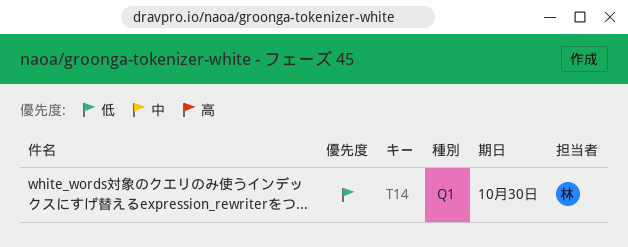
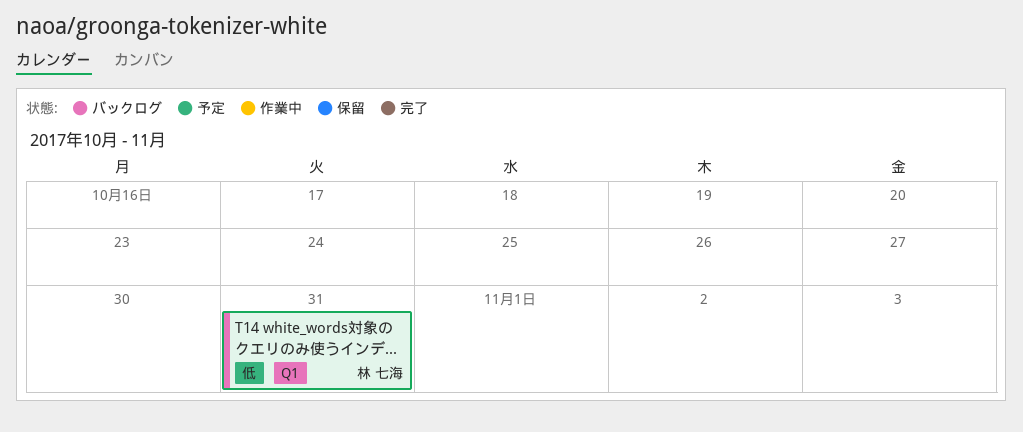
T14, due: Oct 30 -> Oct 31

